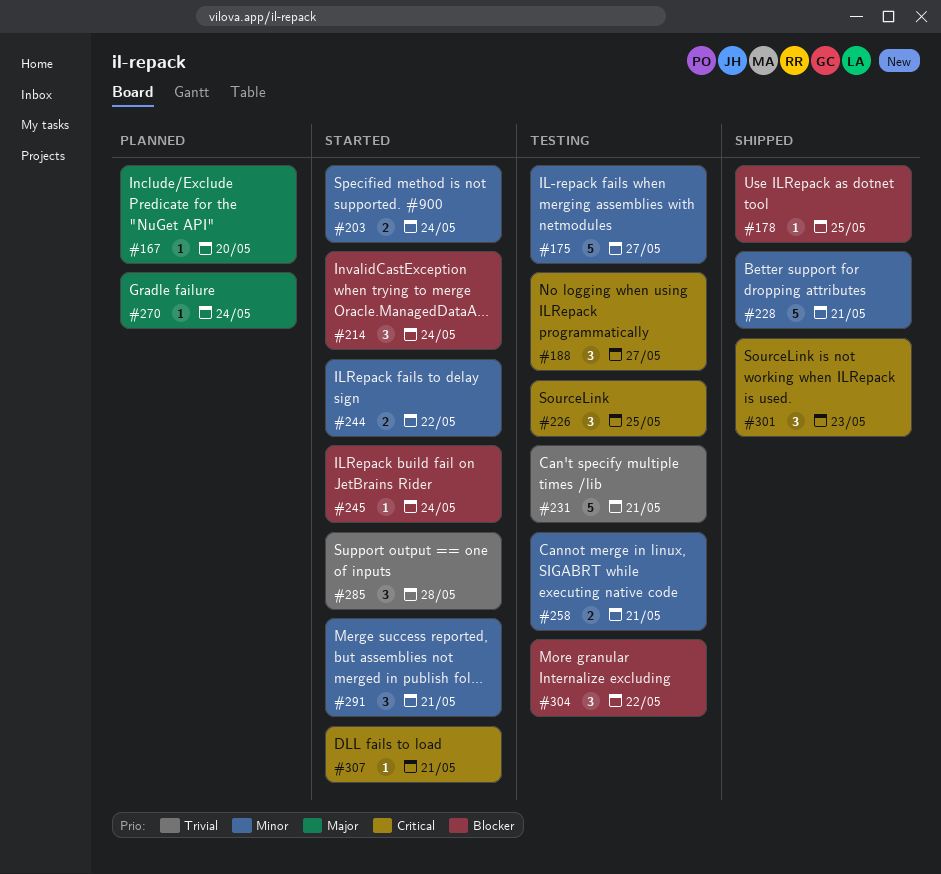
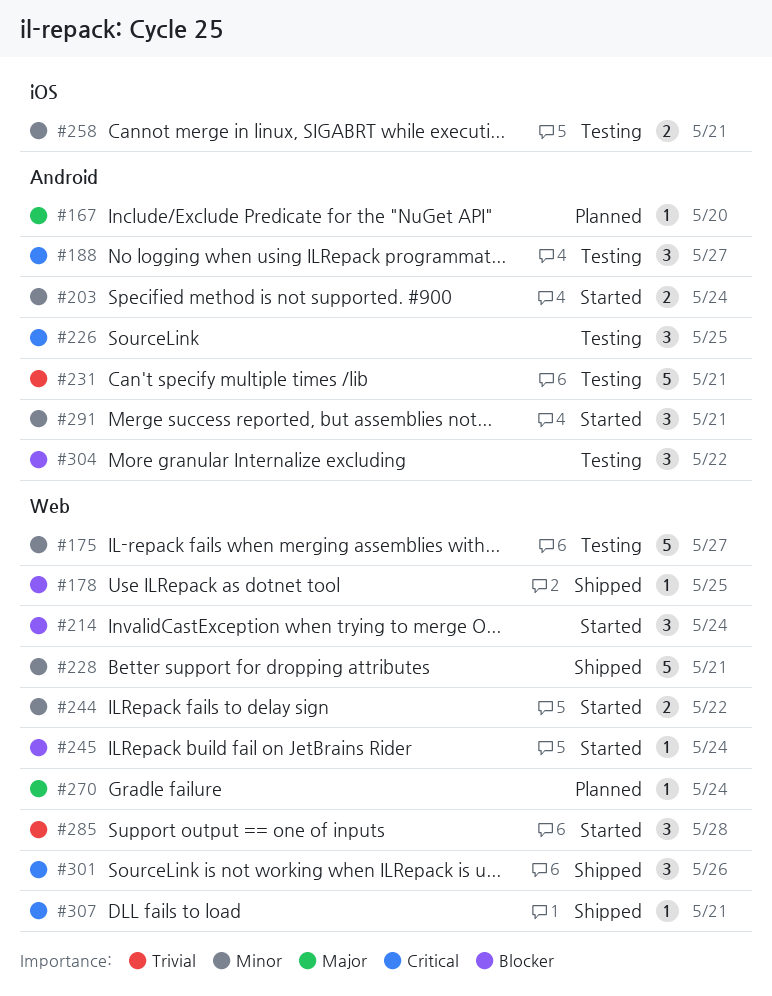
#301, due: May 23 -> May 26
#307, status: Started -> Shipped

